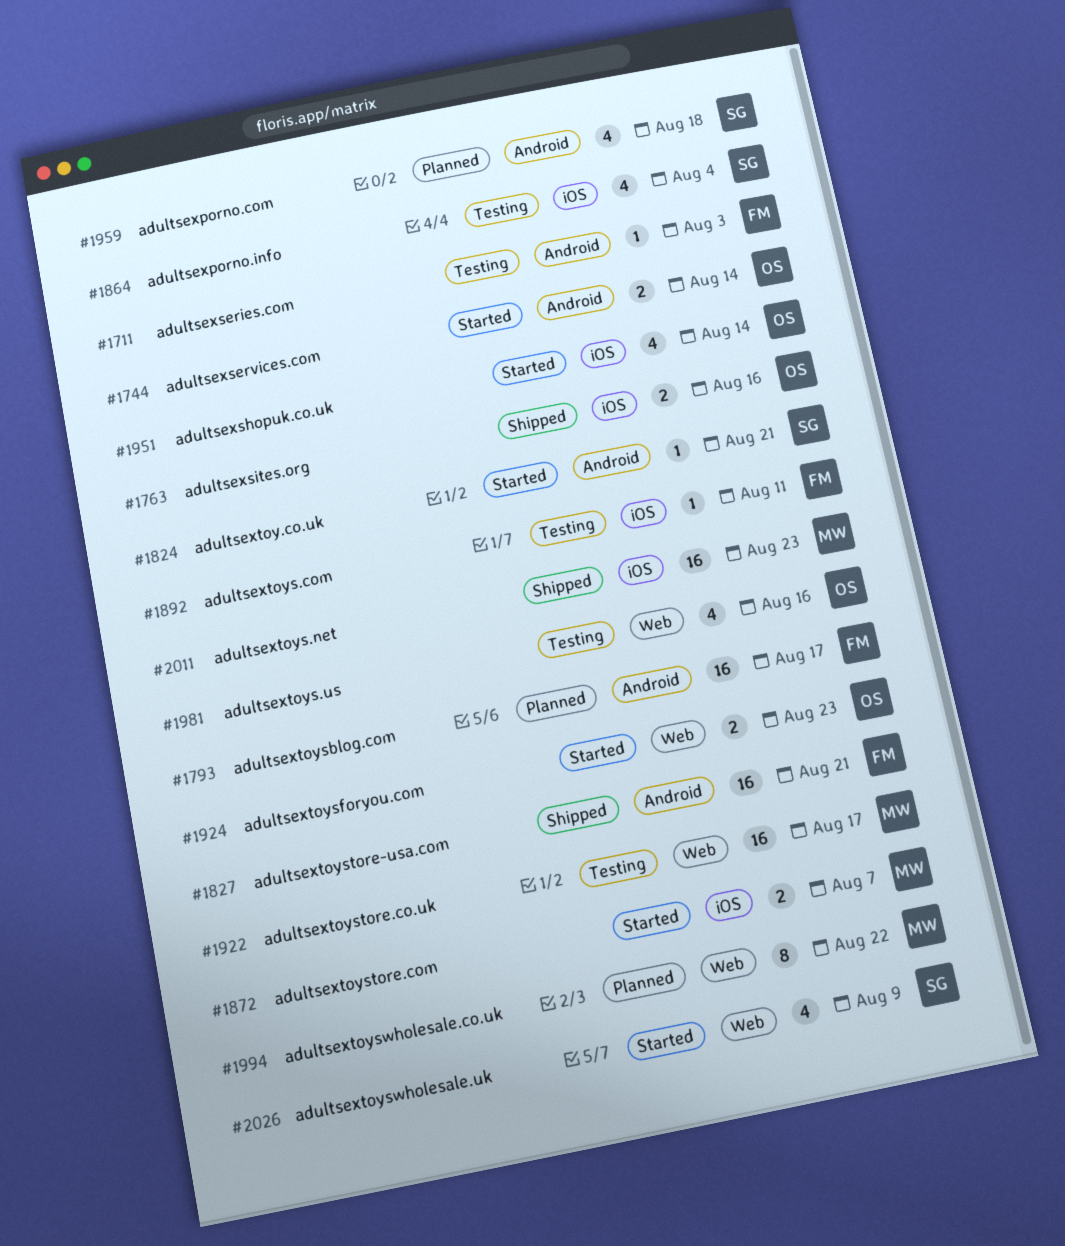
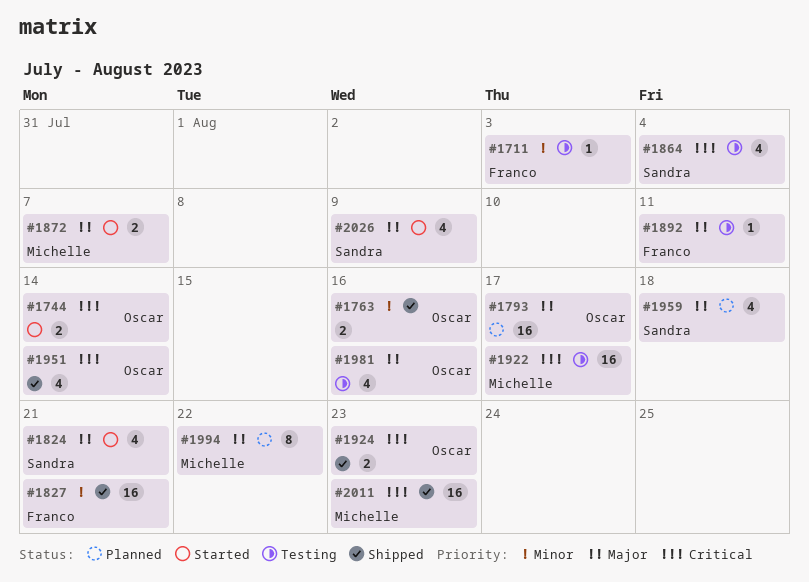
#1793, owner: Franco -> Oscar
#1824, estimate: 1 -> 4
#1924, status: Started -> Shipped
#1951, status: Started -> Shipped

